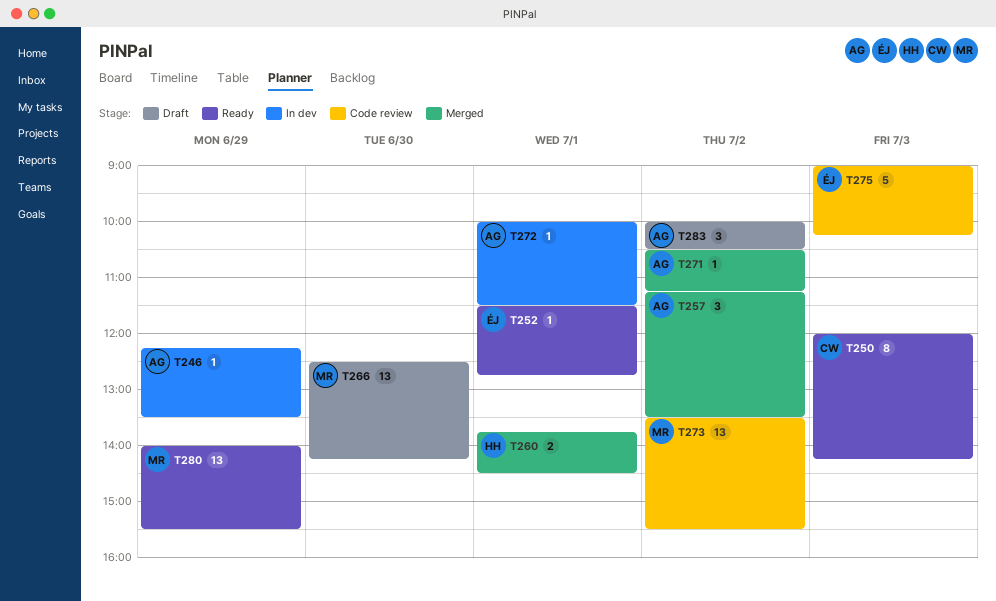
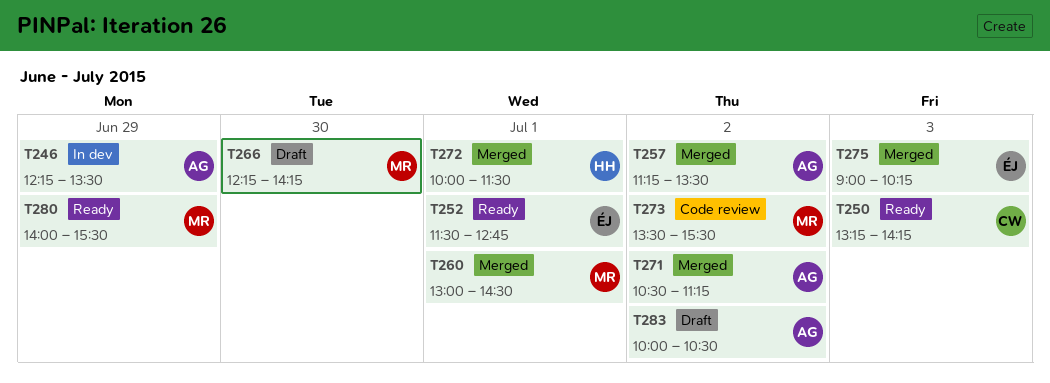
T250, begins: 12:00 -> 13:15
T260, owner: HH -> MR
T260, begins: 13:45 -> 13:00
T266, begins: 12:30 -> 12:15
T272, status: In dev -> Merged
T272, owner: AG -> HH
T275, status: Code review -> Merged

